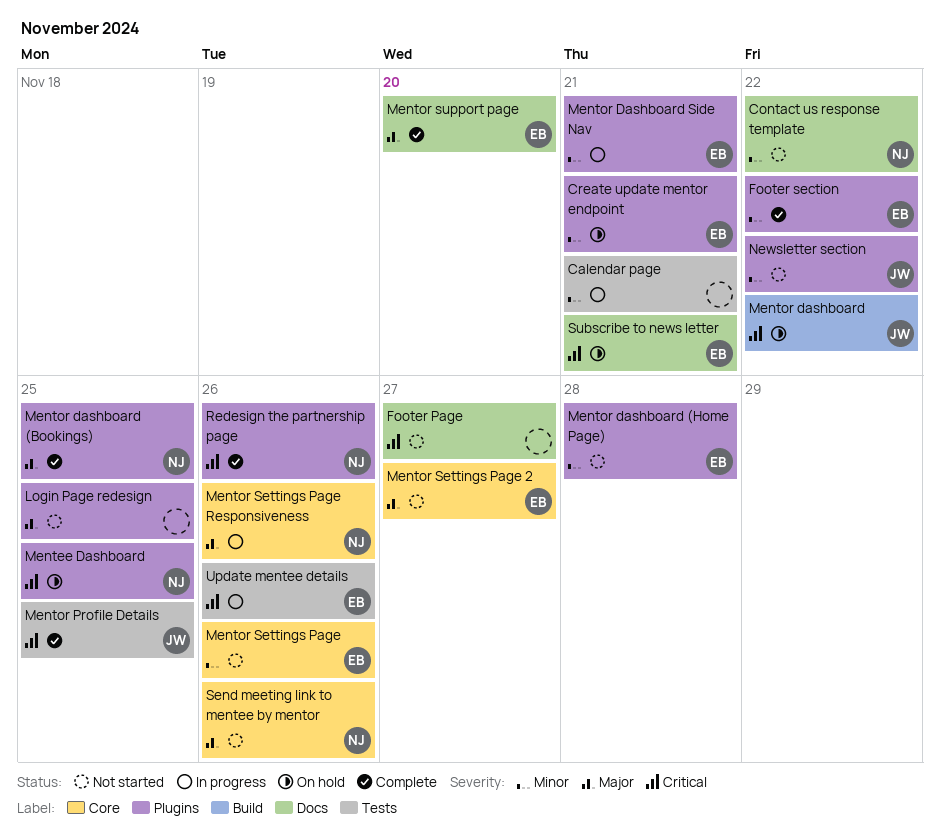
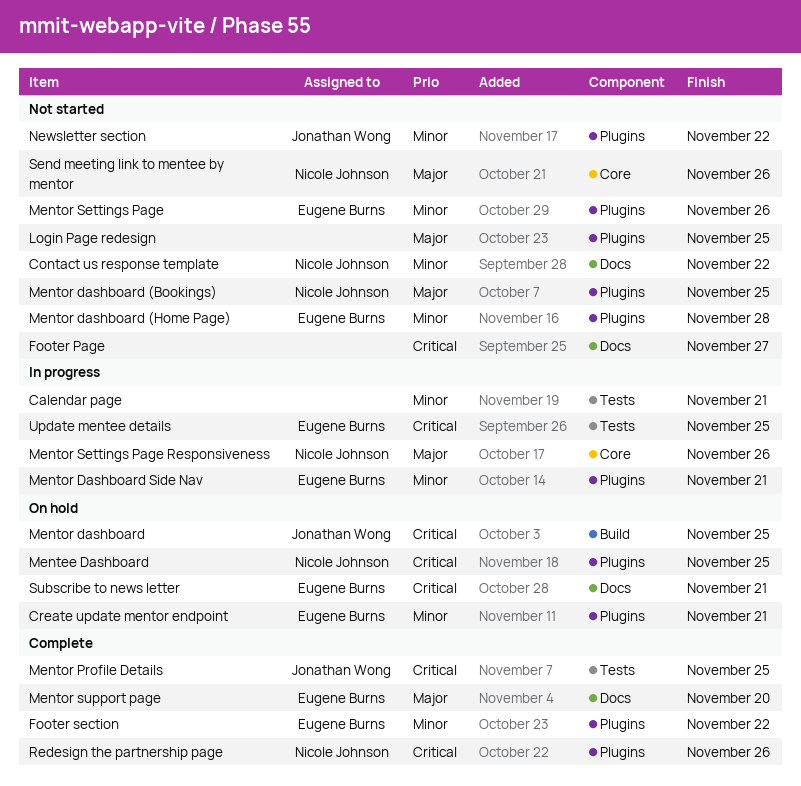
Mentor dashboard, due: Nov 22 -> Nov 25
Mentor dashboard (Bookings), status: Complete -> Not started
Mentor Settings Page, label: Core -> Plugins
Mentor Settings Page 2: present -> none
Update mentee details, due: Nov 26 -> Nov 25

